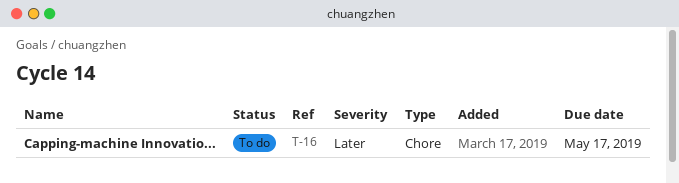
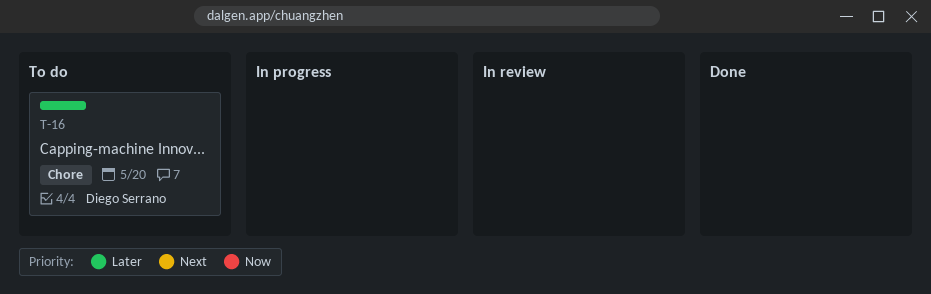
T-16, due: May 17 -> May 20

